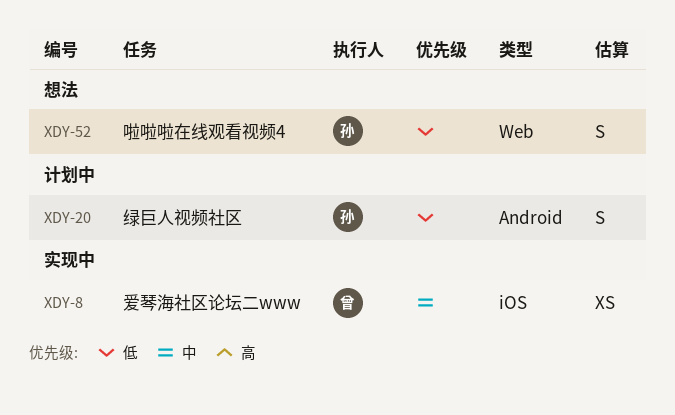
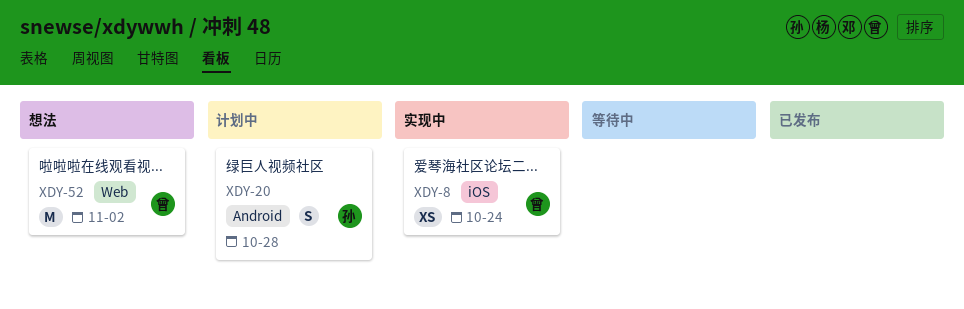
XDY-52, owner: 孙 -> 曾
XDY-52, estimate: S -> M

